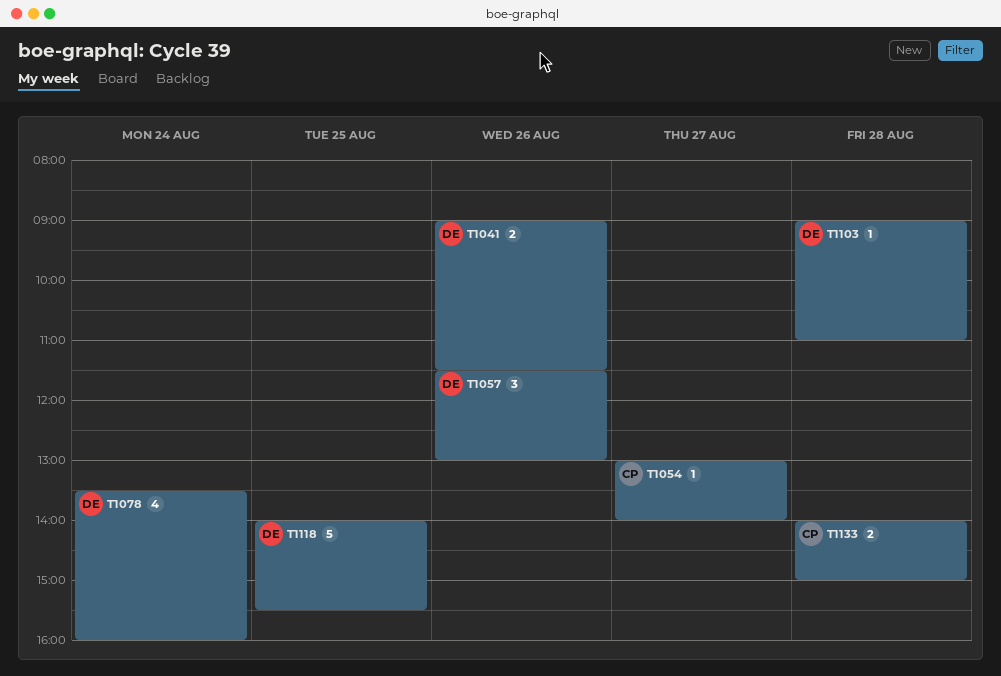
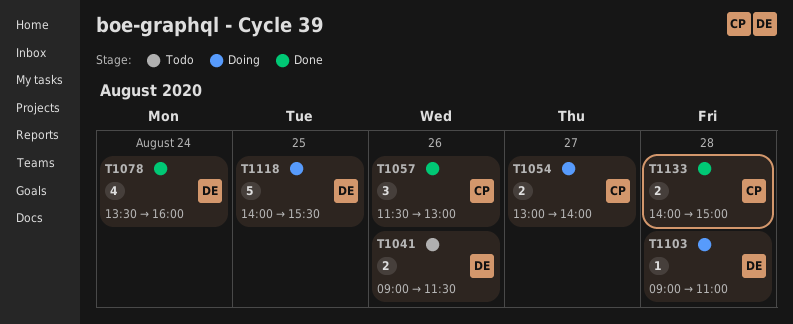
T1054, estimate: 1 -> 2
T1057, owner: DE -> CP

